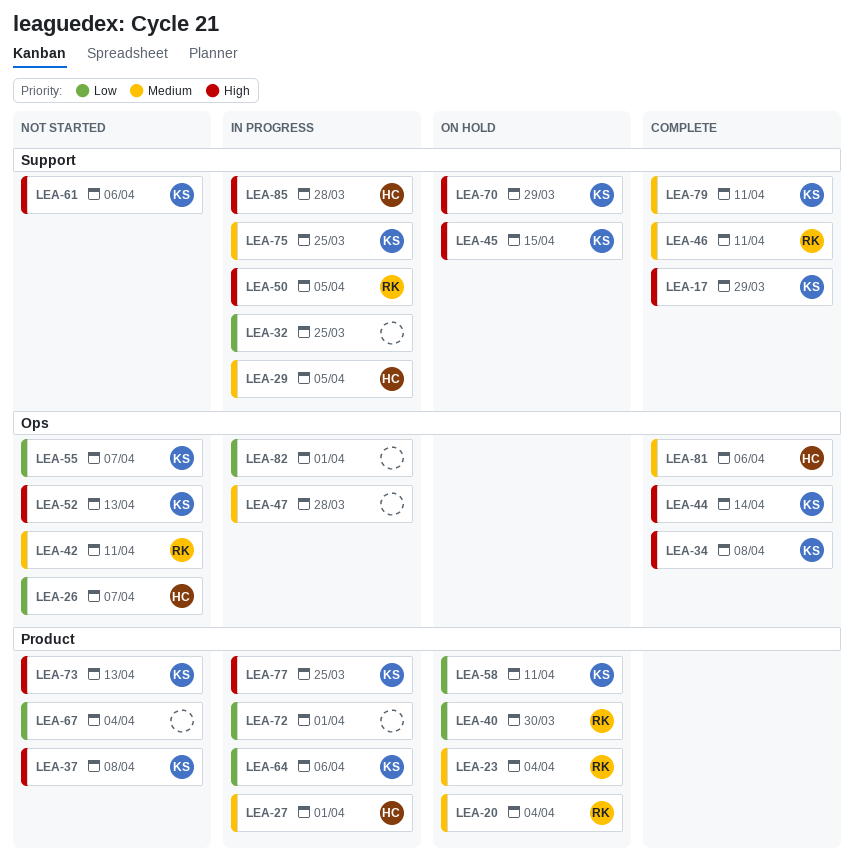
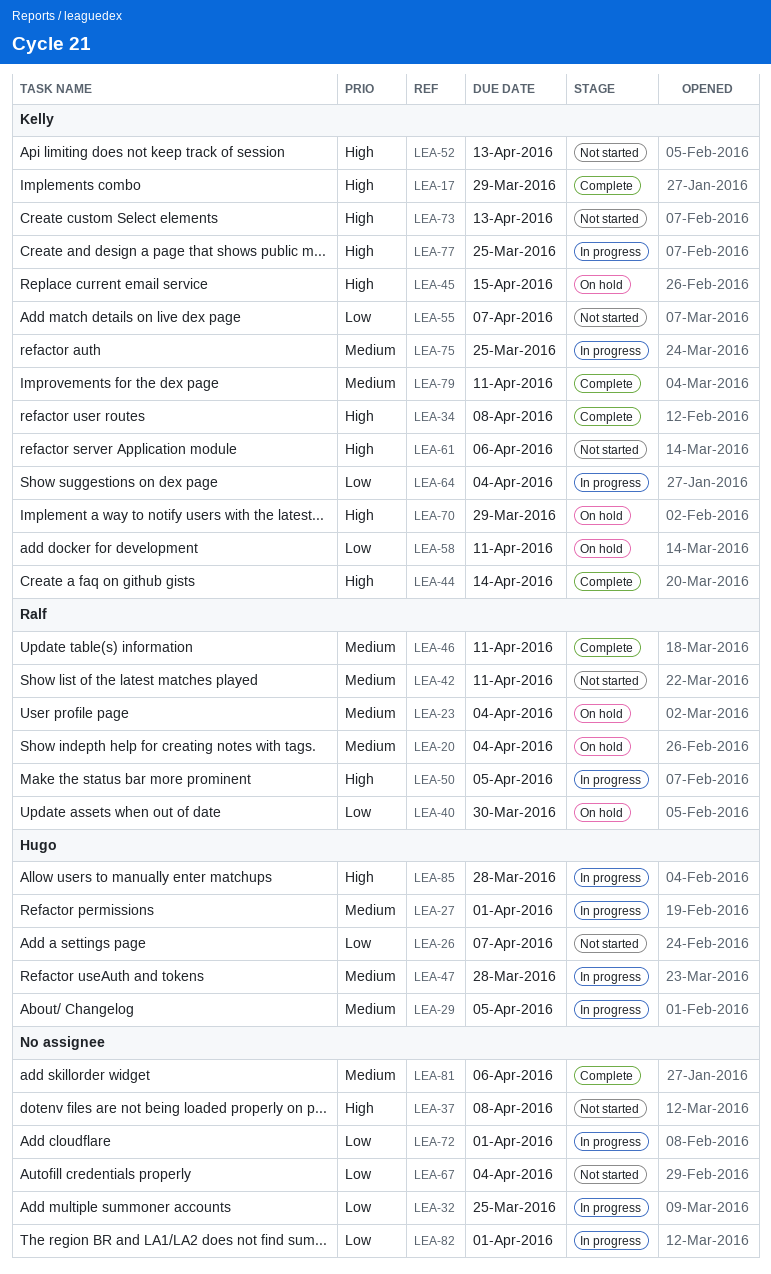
LEA-37, owner: Kelly -> none
LEA-47, owner: none -> Hugo
LEA-64, due: Apr 6 -> Apr 4
LEA-81, owner: Hugo -> none

